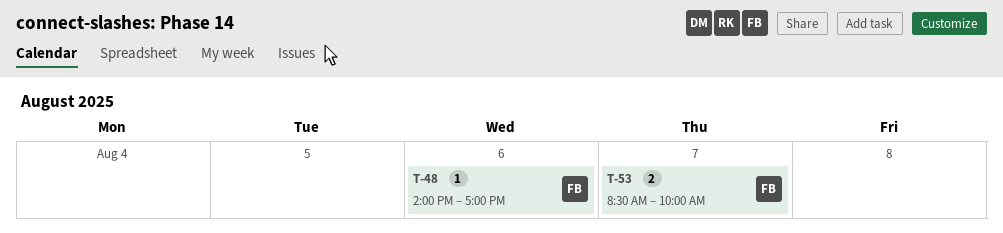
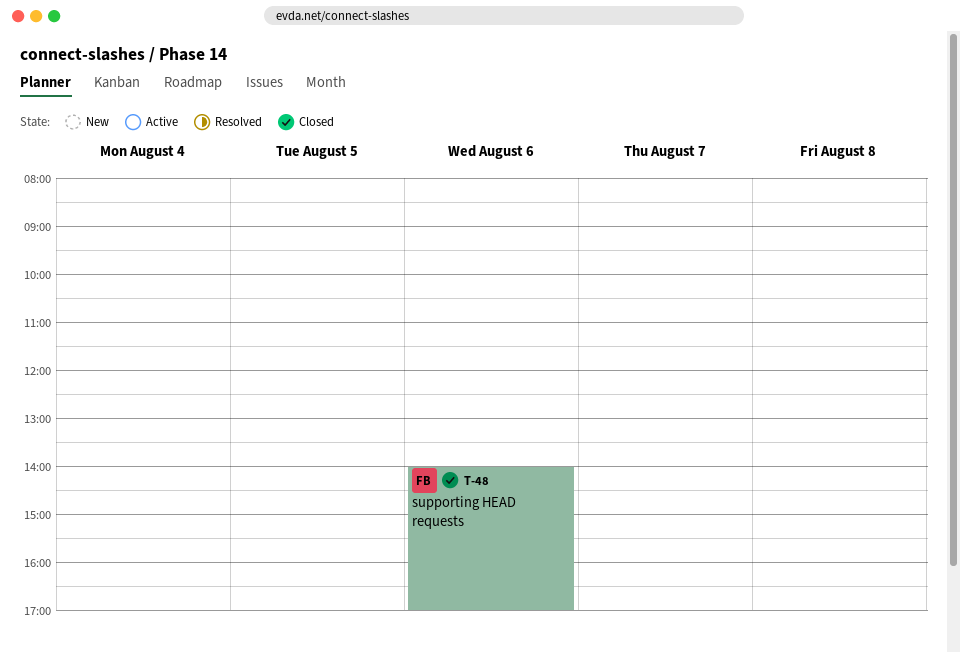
T-53: present -> none

